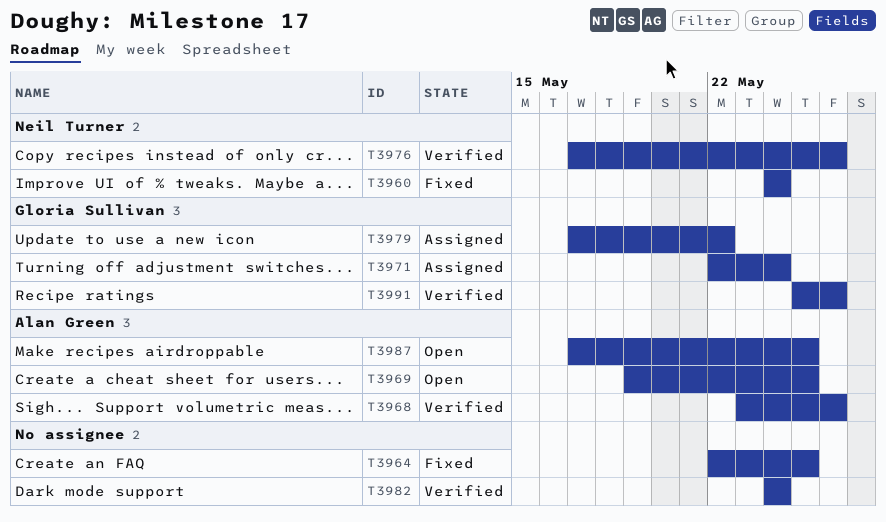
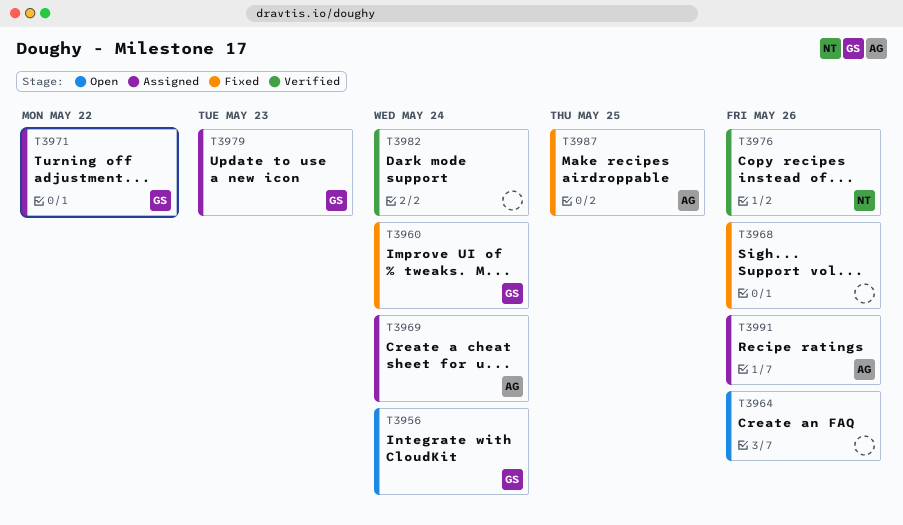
T3956: none -> present
T3960, owner: Neil Turner -> Gloria Sullivan
T3964, status: Fixed -> Open
T3964, due: May 25 -> May 26
T3968, status: Verified -> Fixed
T3968, owner: Alan Green -> none
T3969, status: Open -> Assigned
T3969, due: May 25 -> May 24
T3971, due: May 24 -> May 22
T3979, due: May 22 -> May 23
T3987, status: Open -> Fixed
T3991, status: Verified -> Assigned
T3991, owner: Gloria Sullivan -> Alan Green

